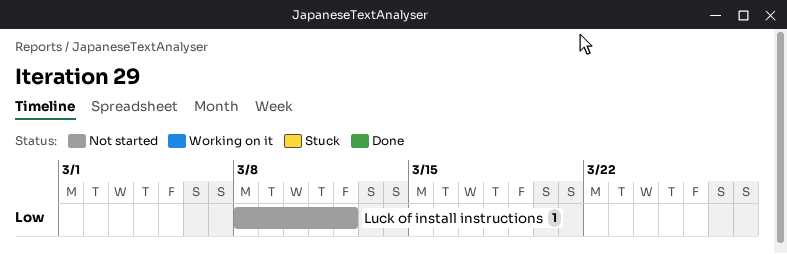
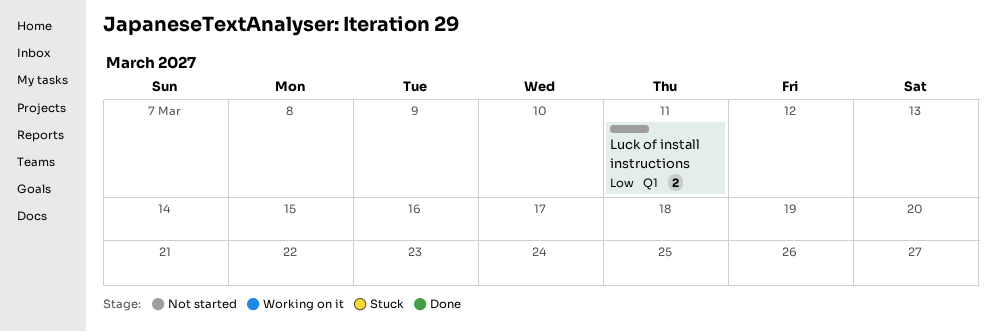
Luck of install instructions, estimate: 1 -> 2
Luck of install instructions, due: Mar 12 -> Mar 11

